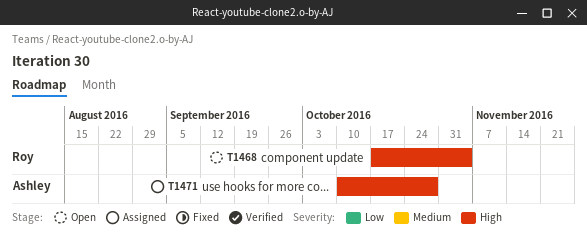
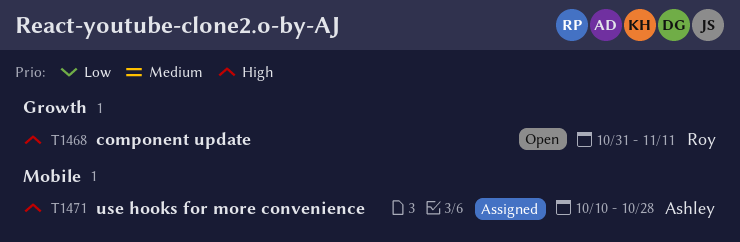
T1468, start: Oct 17 -> Oct 31
T1468, due: Nov 4 -> Nov 11

